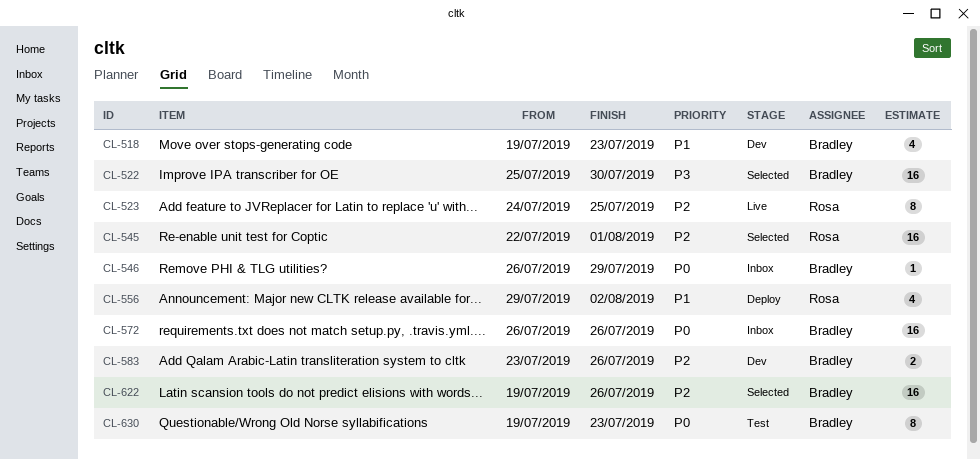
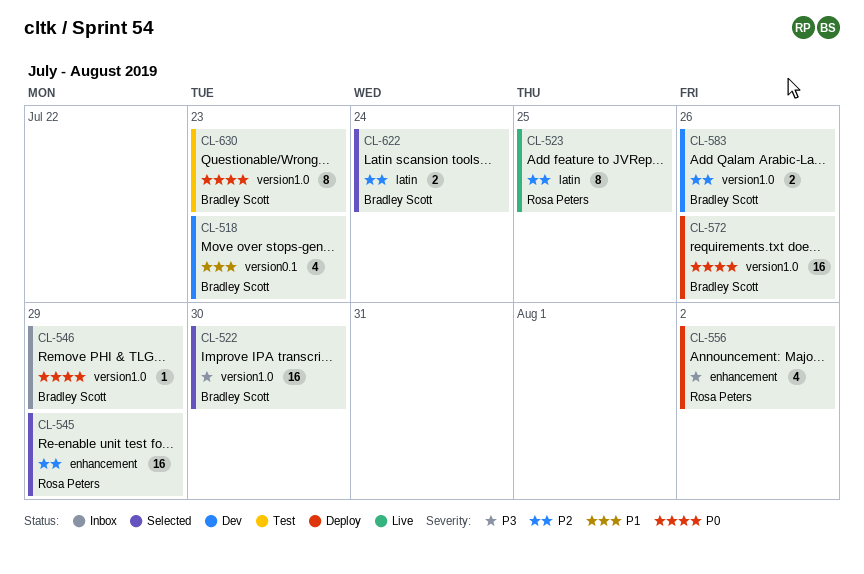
CL-545, due: Aug 1 -> Jul 29
CL-556, priority: P1 -> P3
CL-572, status: Inbox -> Deploy
CL-622, estimate: 16 -> 2
CL-622, due: Jul 26 -> Jul 24

